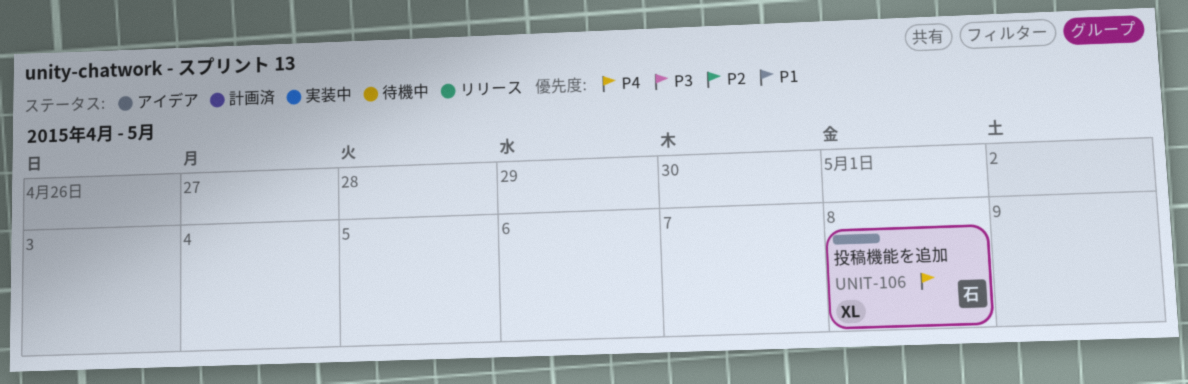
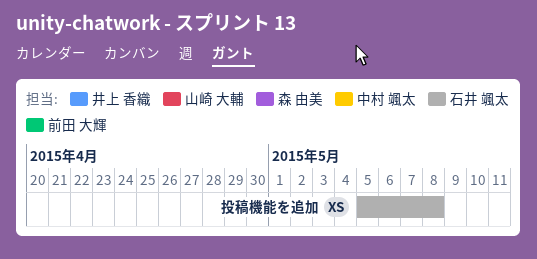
投稿機能を追加, estimate: XL -> XS

